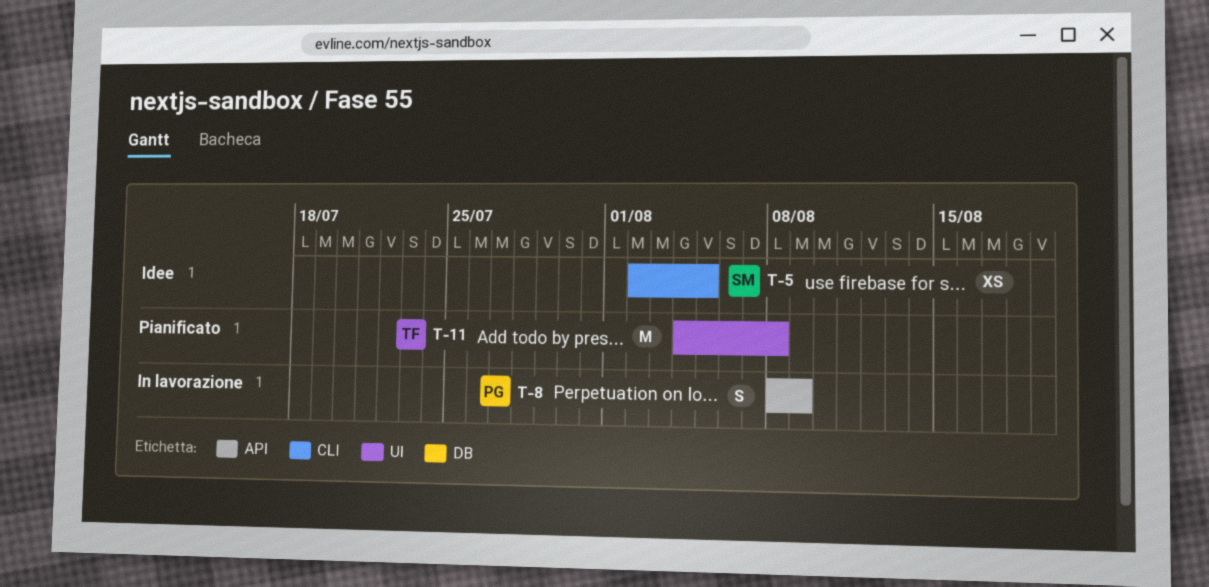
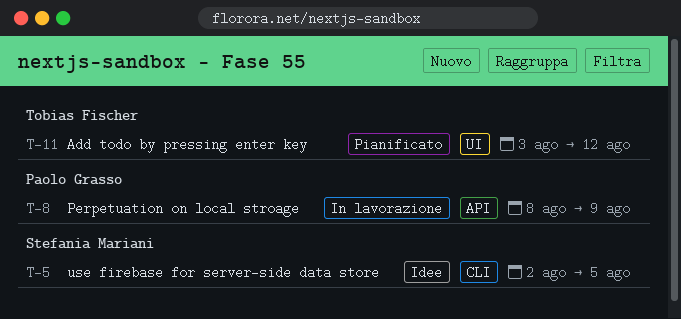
T-11, start: Aug 4 -> Aug 3
T-11, due: Aug 8 -> Aug 12

